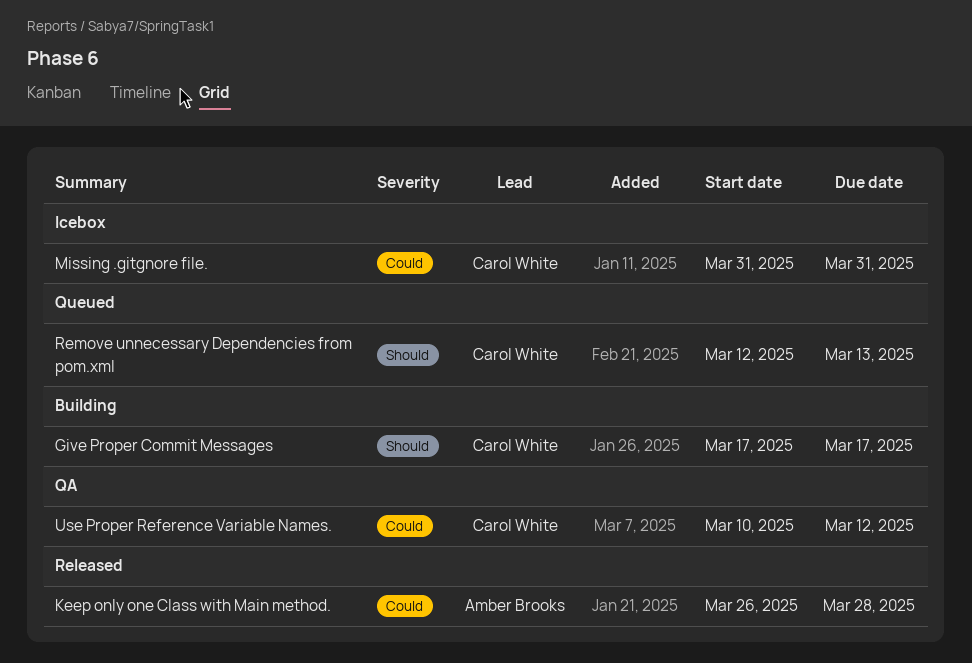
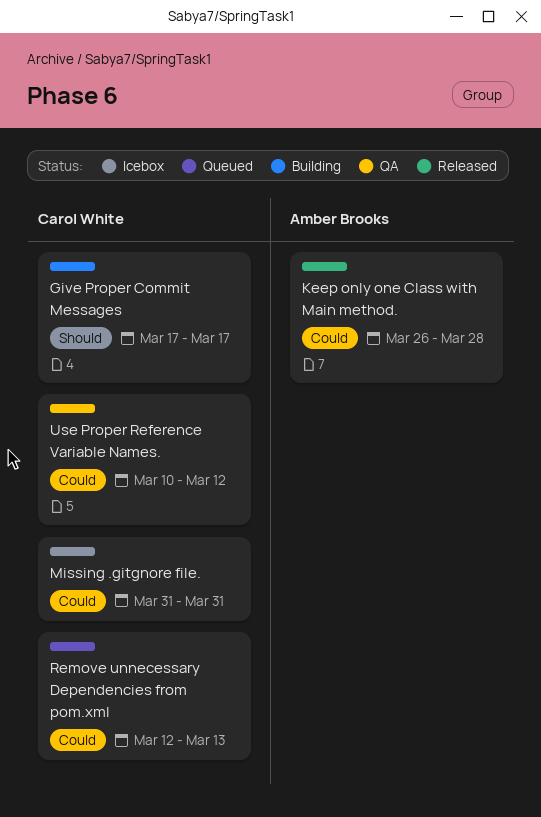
Remove unnecessary Dependencies from pom.xml, priority: Should -> Could

